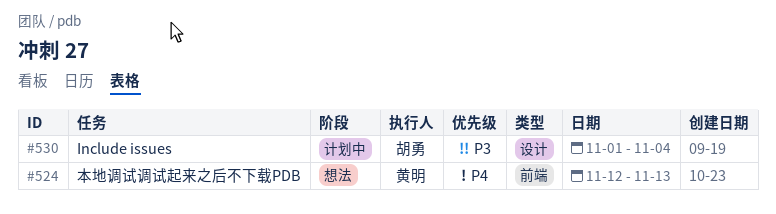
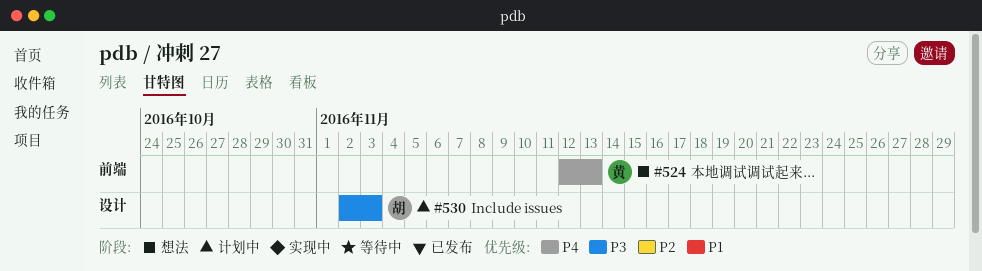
#530, start: Nov 1 -> Nov 2
#530, due: Nov 4 -> Nov 3

